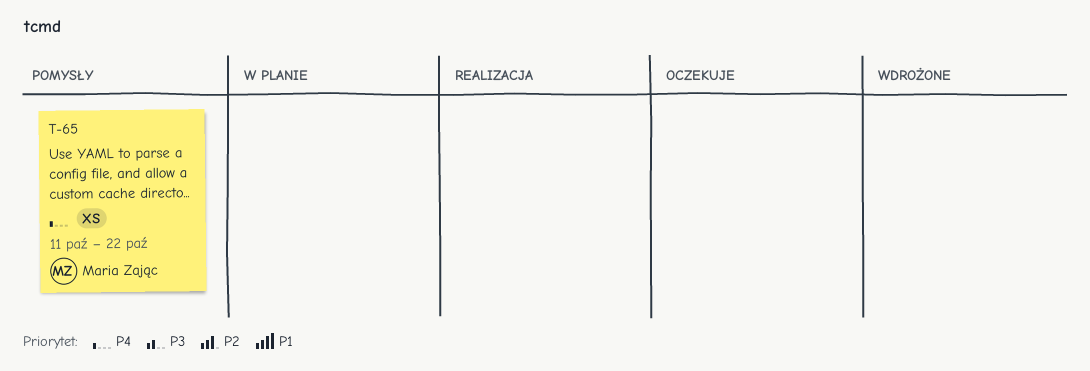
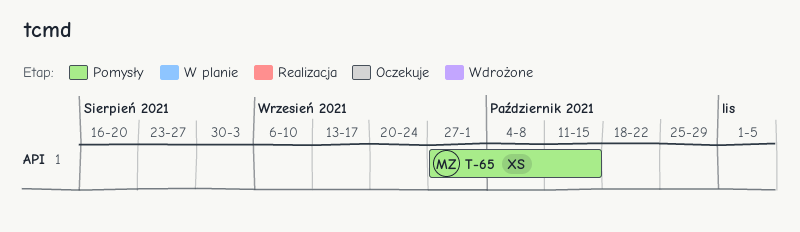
T-65, start: Oct 11 -> Sep 27
T-65, due: Oct 22 -> Oct 15

